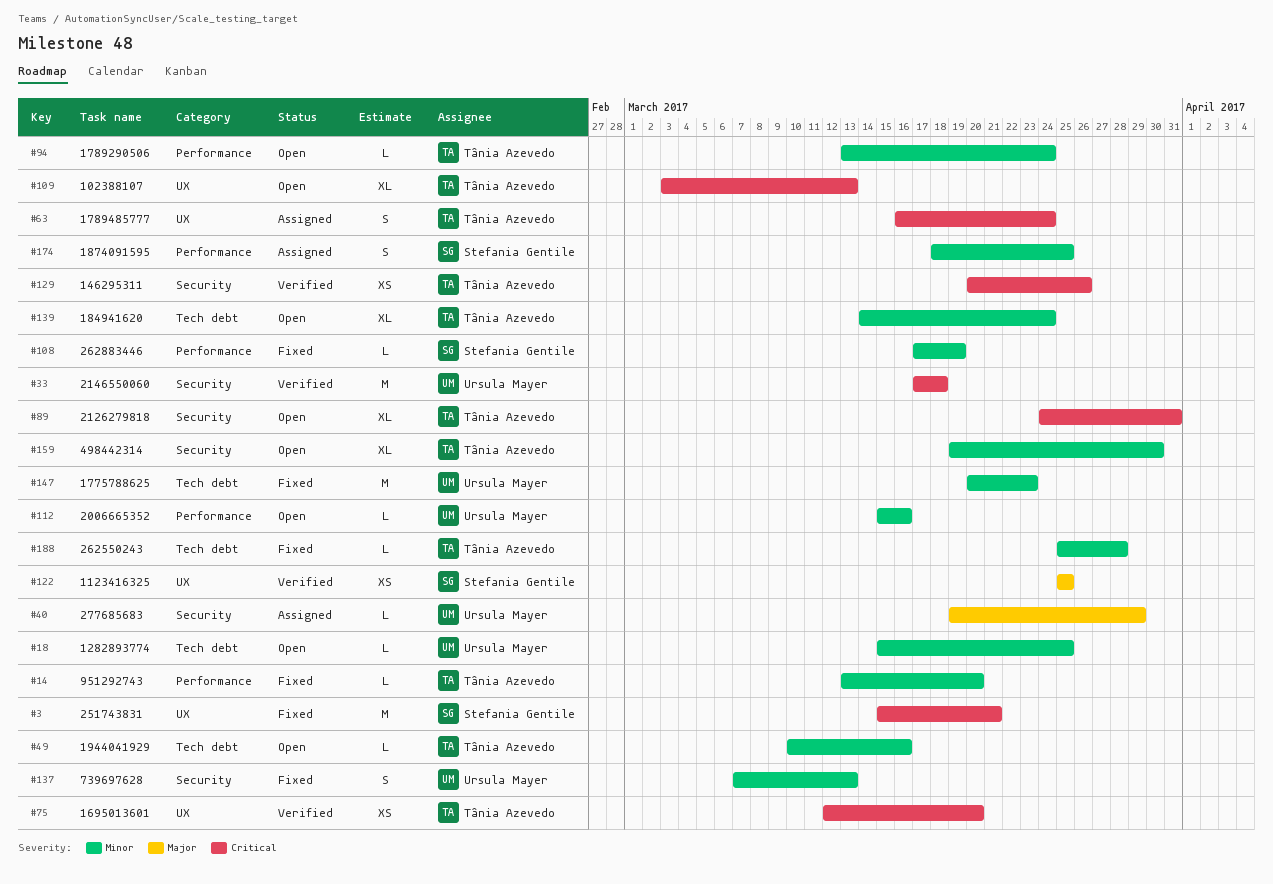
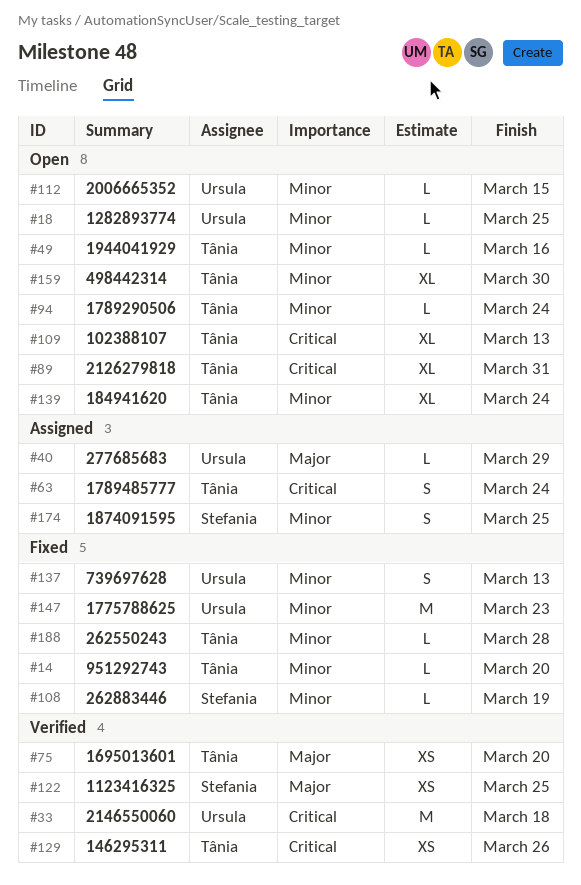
#3: present -> none
#75, priority: Critical -> Major
#112, due: Mar 16 -> Mar 15

